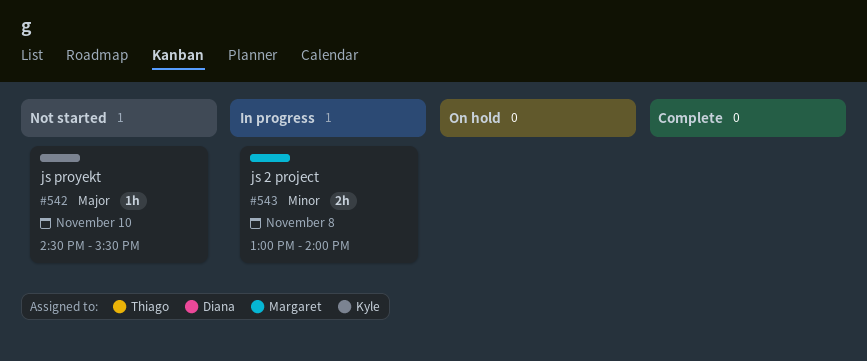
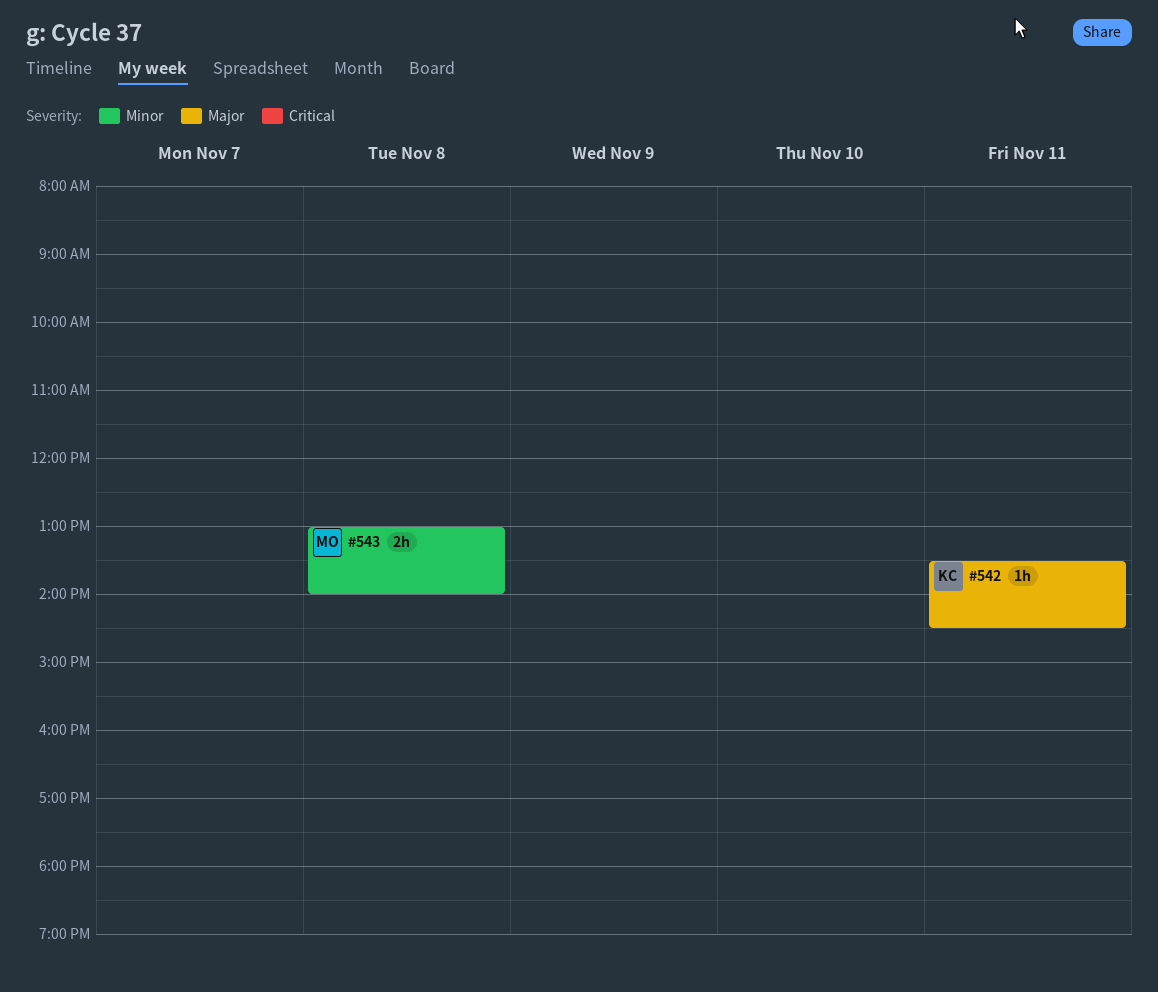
#542, day: Nov 10 -> Nov 11
#542, begins: 14:30 -> 13:30
#542, ends: 15:30 -> 14:30

